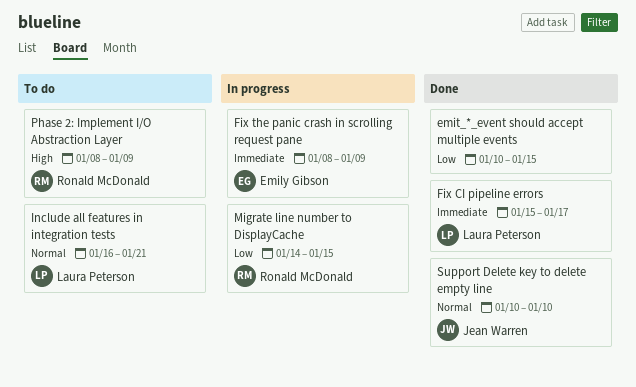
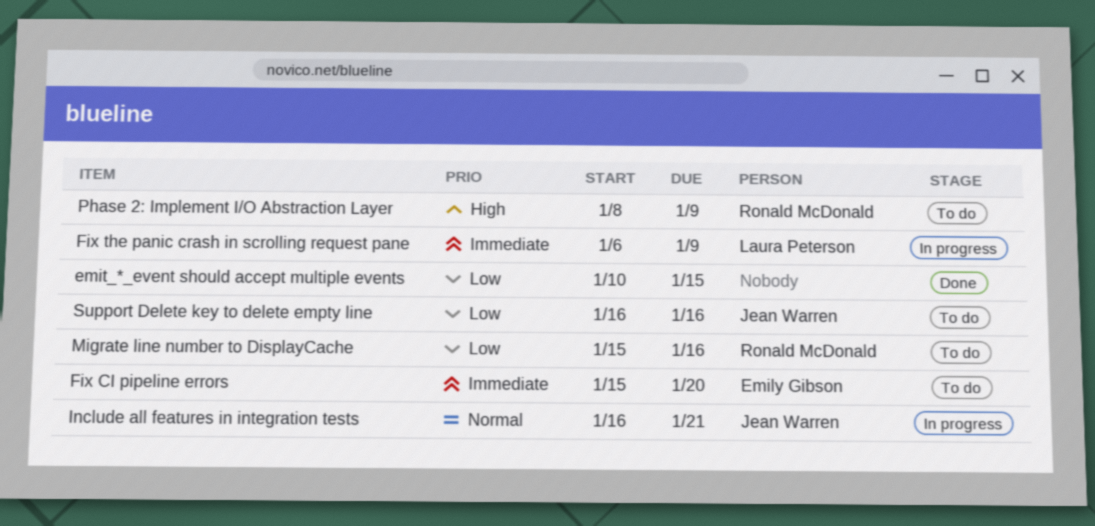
Fix CI pipeline errors, status: Done -> To do
Fix CI pipeline errors, owner: Laura Peterson -> Emily Gibson
Fix CI pipeline errors, due: Jan 17 -> Jan 20
Fix the panic crash in scrolling request pane, owner: Emily Gibson -> Laura Peterson
Fix the panic crash in scrolling request pane, start: Jan 8 -> Jan 6
Include all features in integration tests, status: To do -> In progress
Include all features in integration tests, owner: Laura Peterson -> Jean Warren
Migrate line number to DisplayCache, status: In progress -> To do
Migrate line number to DisplayCache, start: Jan 14 -> Jan 15
Migrate line number to DisplayCache, due: Jan 15 -> Jan 16
Support Delete key to delete empty line, status: Done -> To do
Support Delete key to delete empty line, priority: Normal -> Low
Support Delete key to delete empty line, start: Jan 10 -> Jan 16
Support Delete key to delete empty line, due: Jan 10 -> Jan 16

